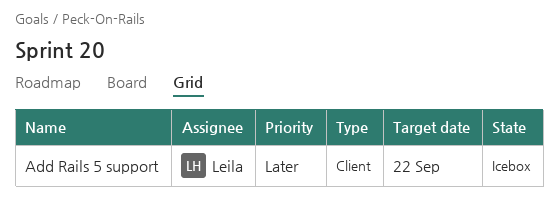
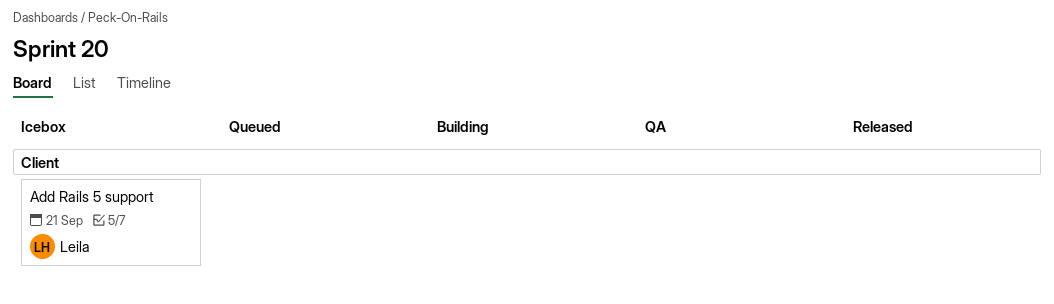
Add Rails 5 support, due: Sep 22 -> Sep 21

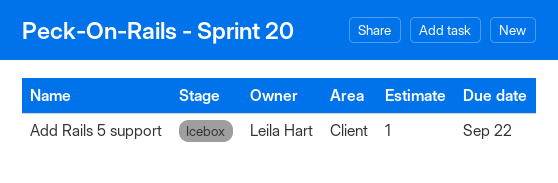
Add Rails 5 support, due: Sep 21 -> Sep 22

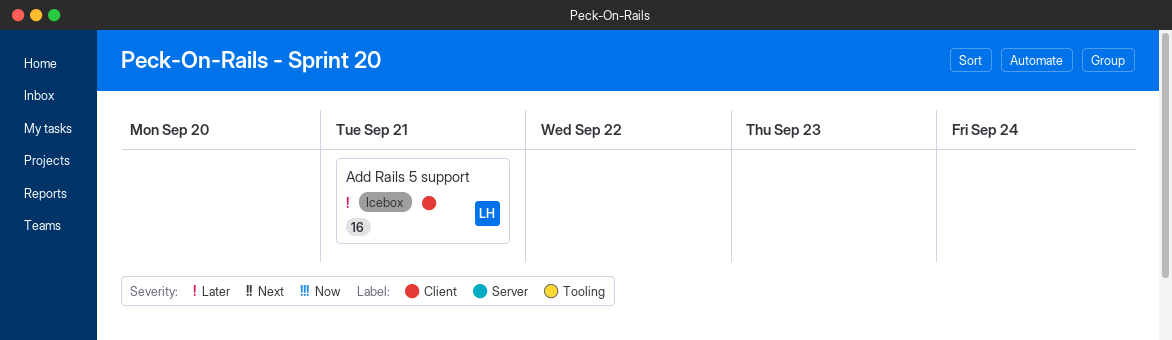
Add Rails 5 support, estimate: 1 -> 16
Add Rails 5 support, due: Sep 22 -> Sep 21

